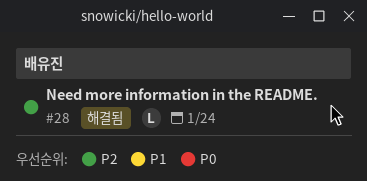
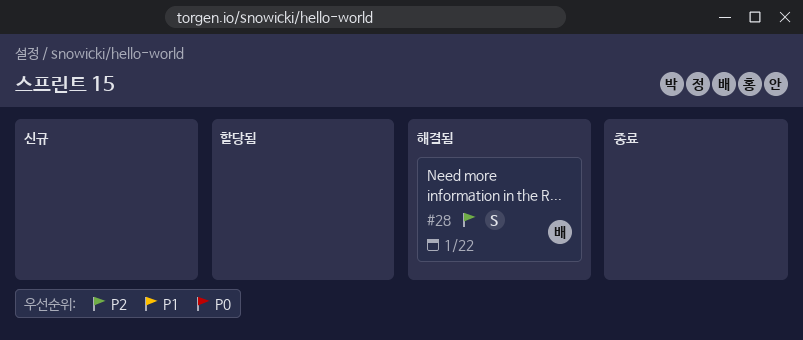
#28, estimate: L -> S
#28, due: Jan 24 -> Jan 22

